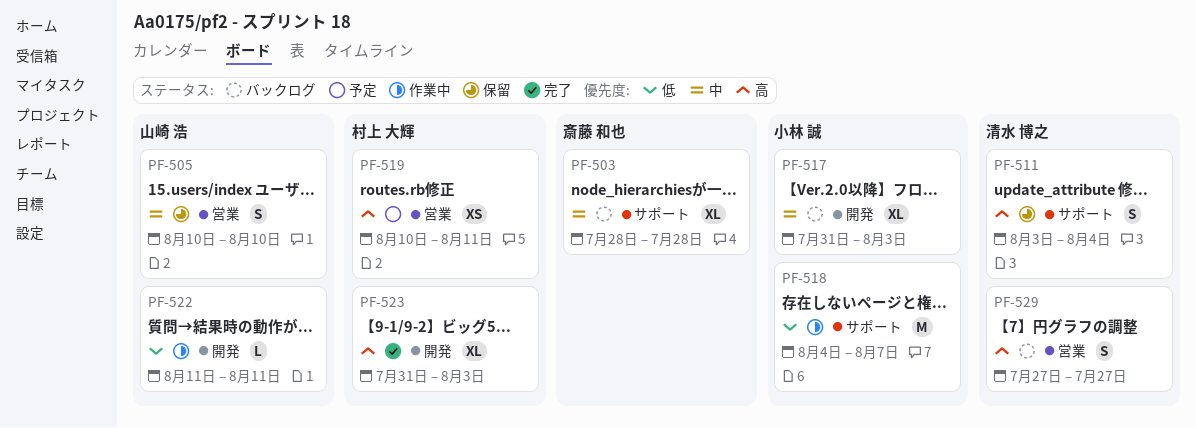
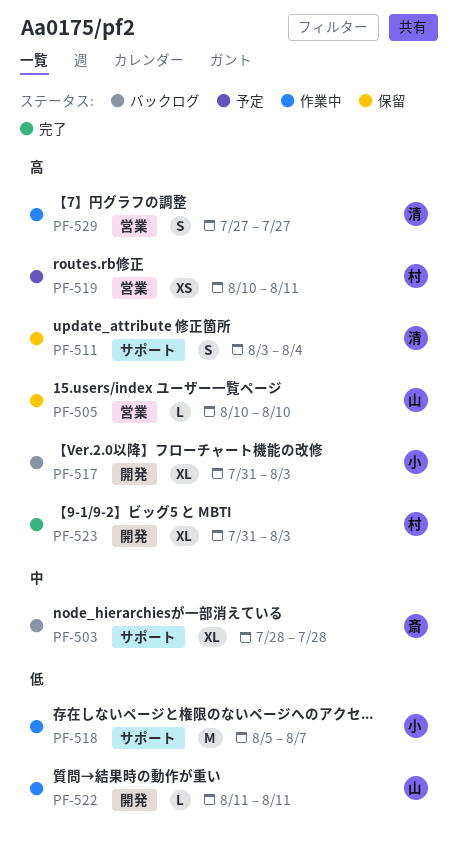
PF-505, priority: 中 -> 高
PF-505, estimate: S -> L
PF-517, priority: 中 -> 高
PF-518, start: Aug 4 -> Aug 5
PF-529, status: バックログ -> 作業中

